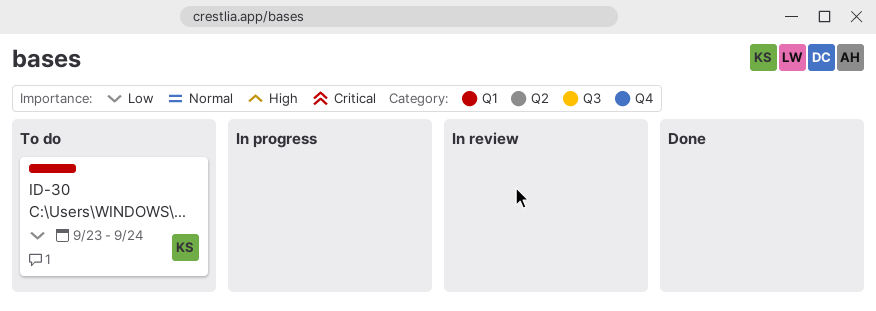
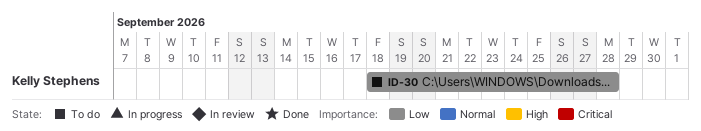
ID-30, start: Sep 23 -> Sep 18
ID-30, due: Sep 24 -> Sep 28

